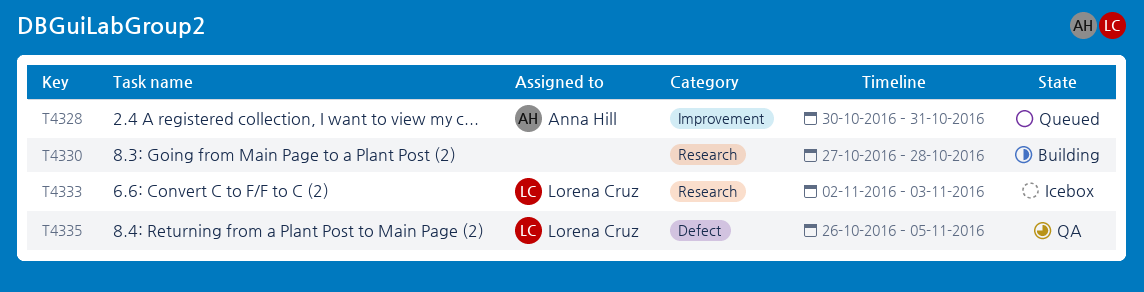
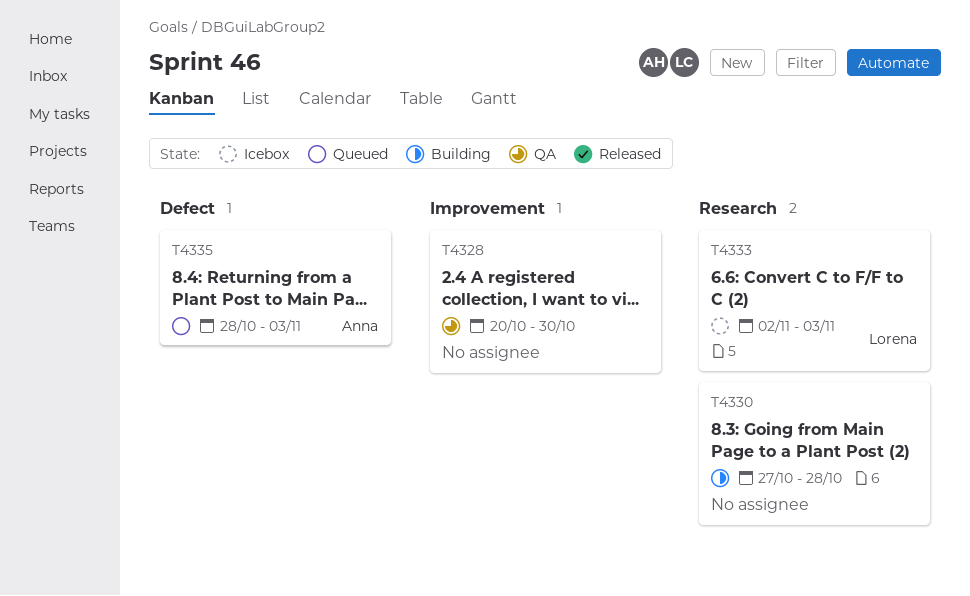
T4328, status: Queued -> QA
T4328, owner: Anna Hill -> none
T4328, start: Oct 30 -> Oct 20
T4328, due: Oct 31 -> Oct 30
T4335, status: QA -> Queued
T4335, owner: Lorena Cruz -> Anna Hill
T4335, start: Oct 26 -> Oct 28
T4335, due: Nov 5 -> Nov 3

